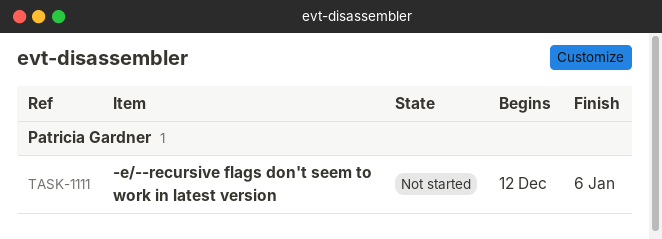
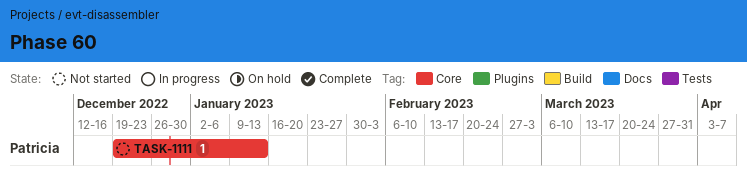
TASK-1111, start: Dec 12 -> Dec 19
TASK-1111, due: Jan 6 -> Jan 13

